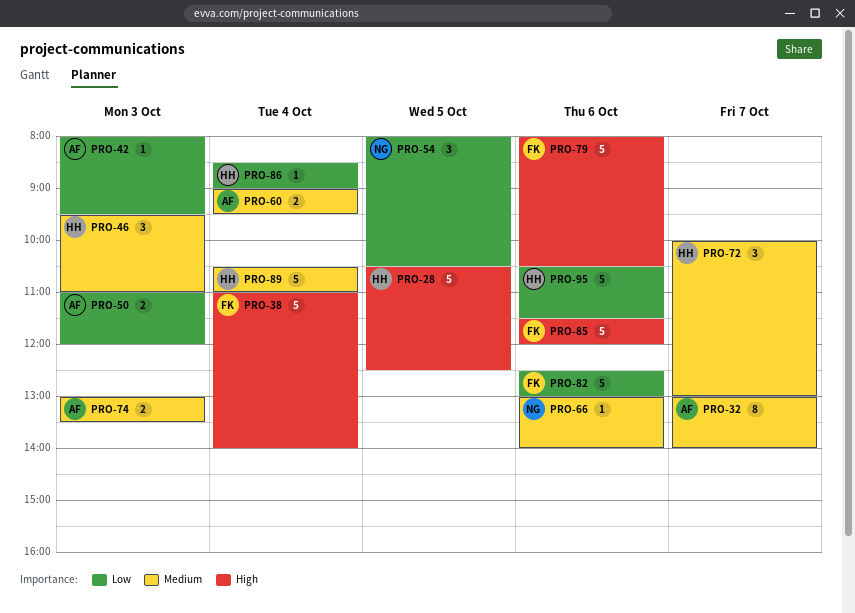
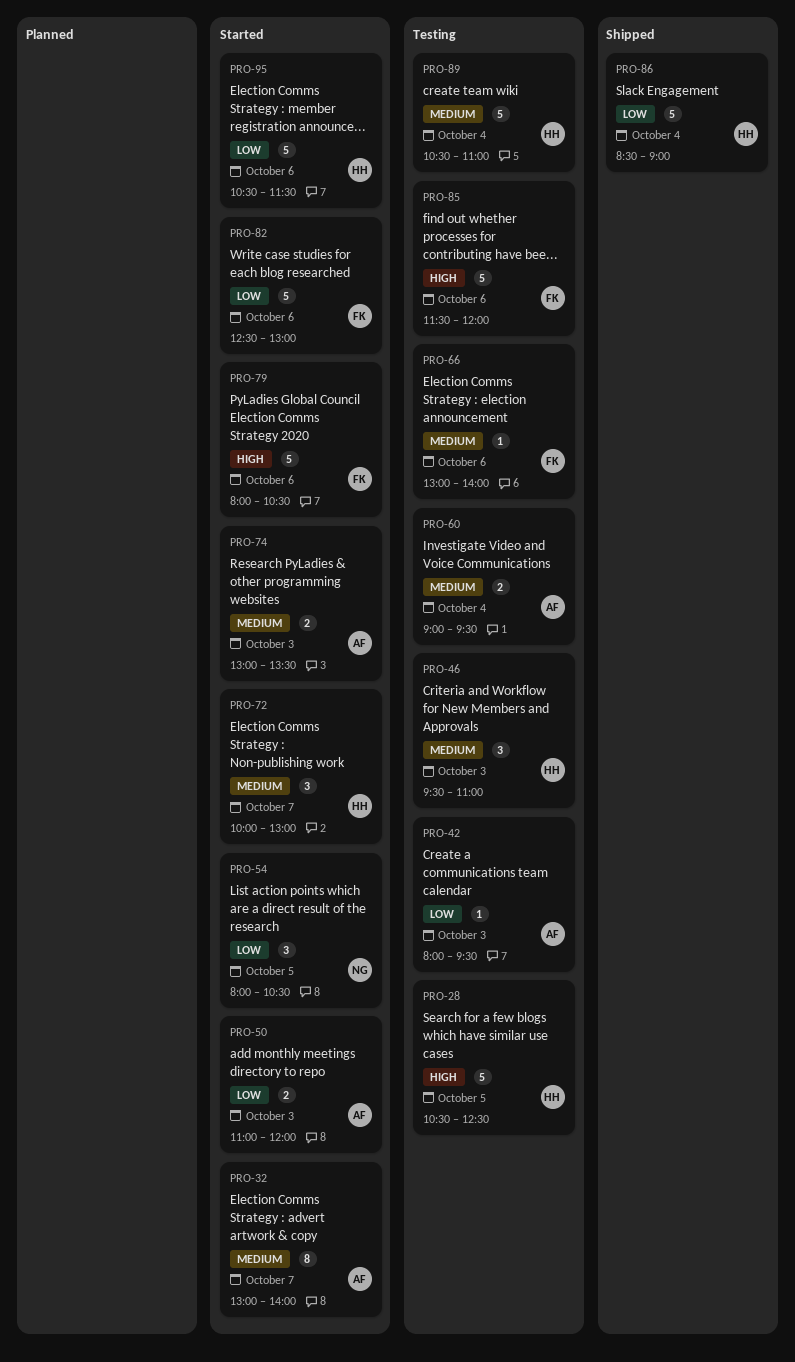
PRO-38: present -> none
PRO-66, owner: NG -> FK
PRO-86, estimate: 1 -> 5

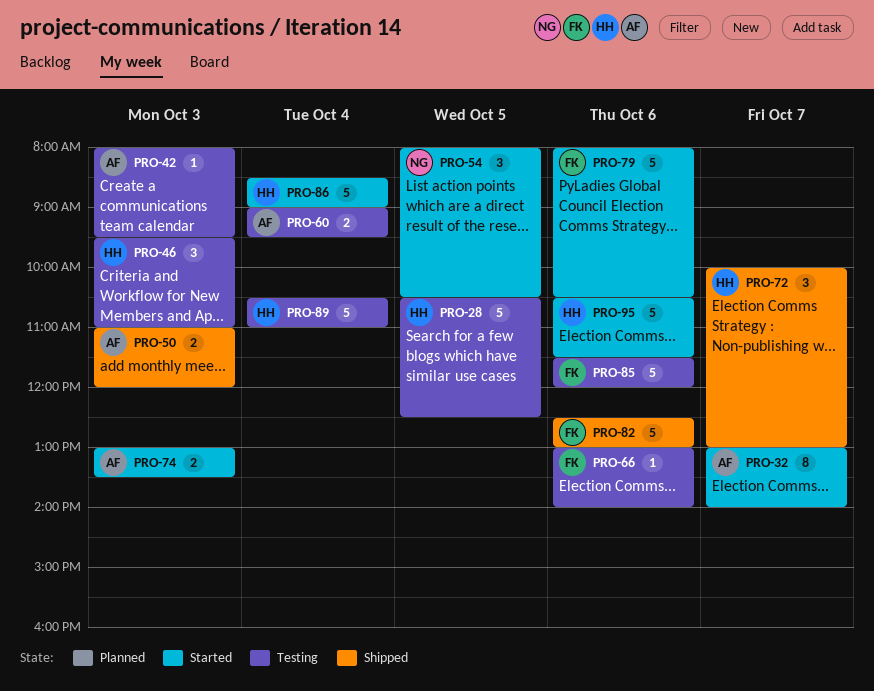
PRO-50, status: Started -> Shipped
PRO-72, status: Started -> Shipped
PRO-82, status: Started -> Shipped
PRO-86, status: Shipped -> Started

